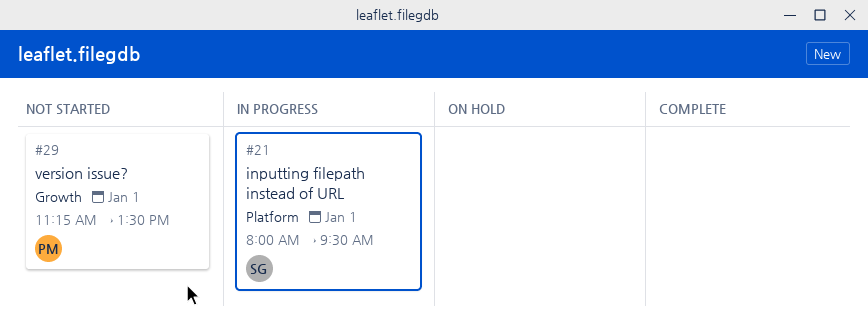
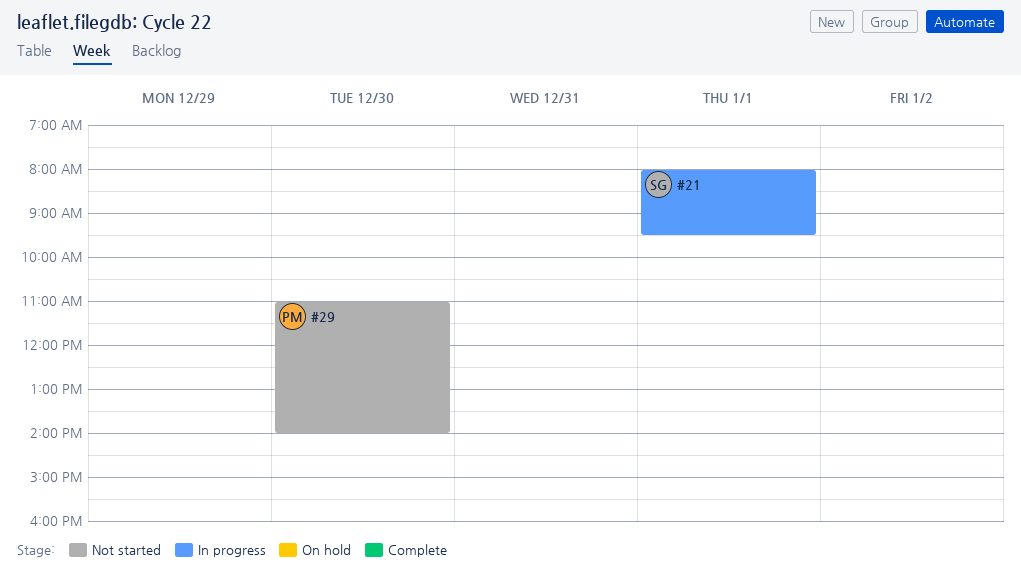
#29, day: Jan 1 -> Dec 30
#29, begins: 11:15 -> 11:00
#29, ends: 13:30 -> 14:00

